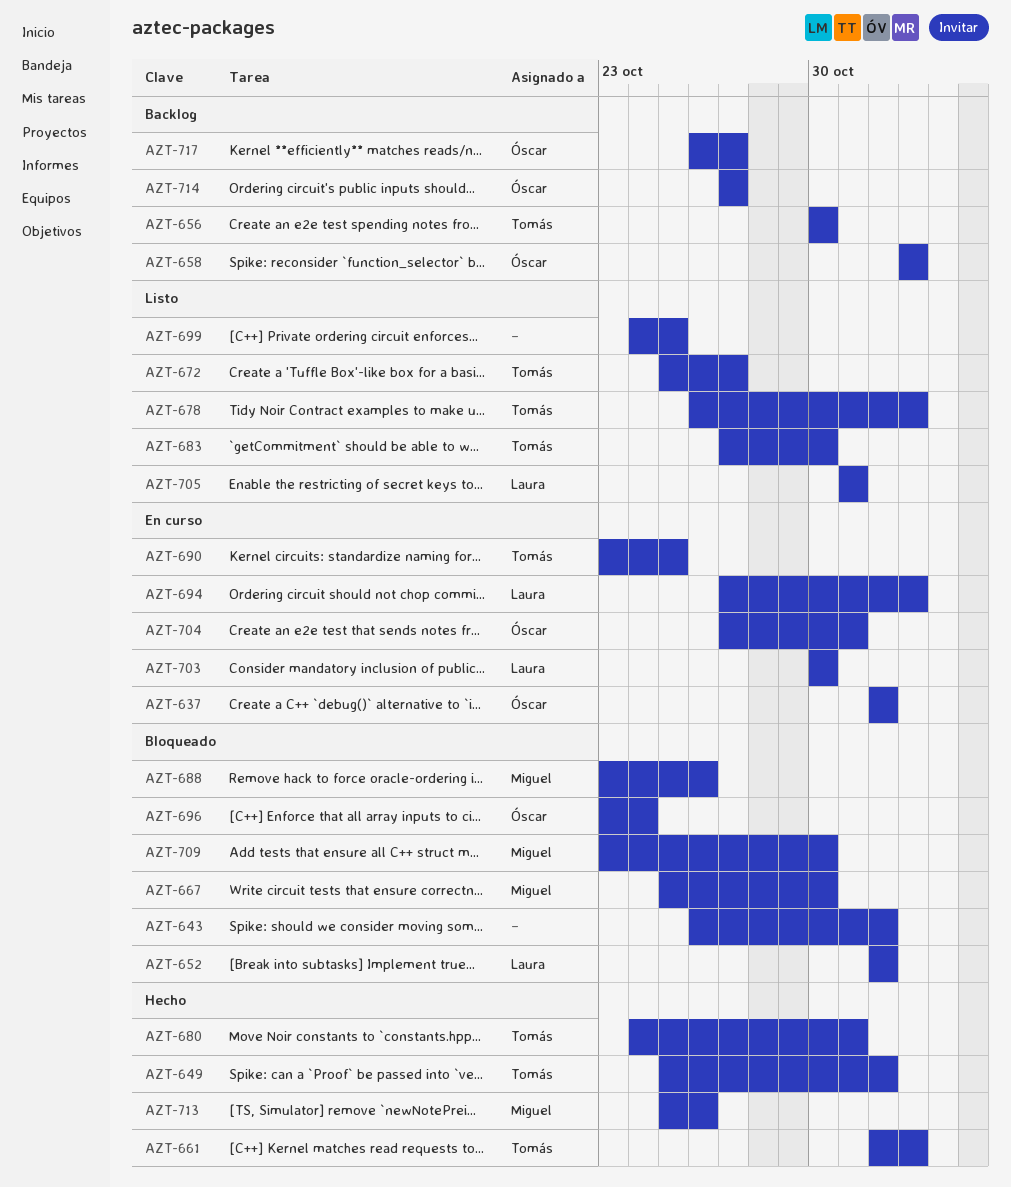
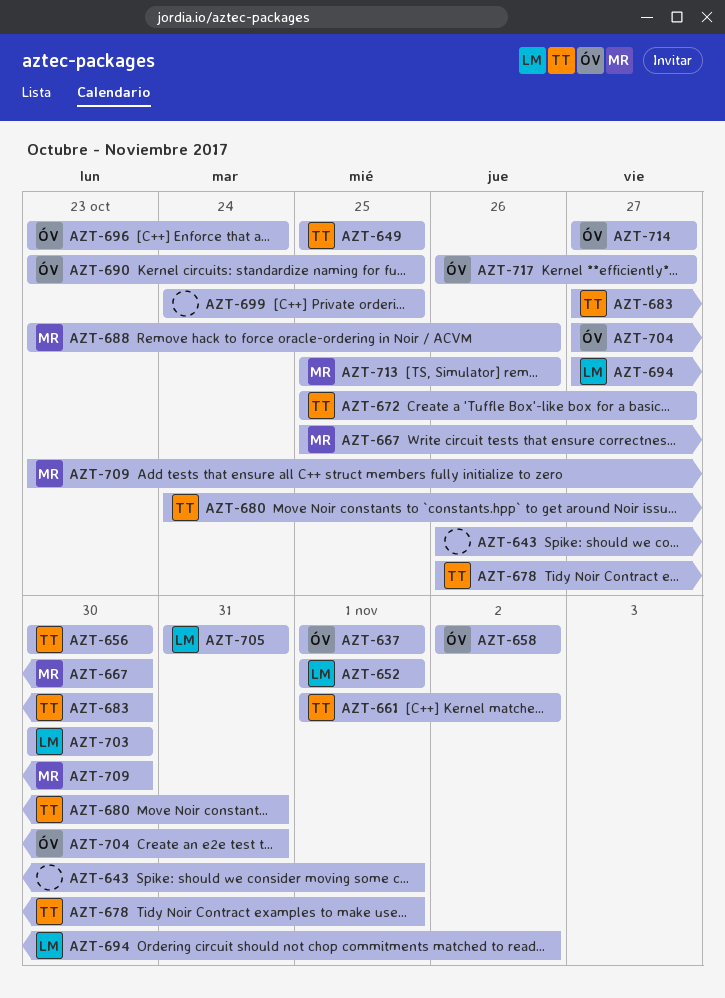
AZT-649, due: Nov 1 -> Oct 25
AZT-678, due: Nov 2 -> Nov 1
AZT-690, owner: Tomás -> Óscar

